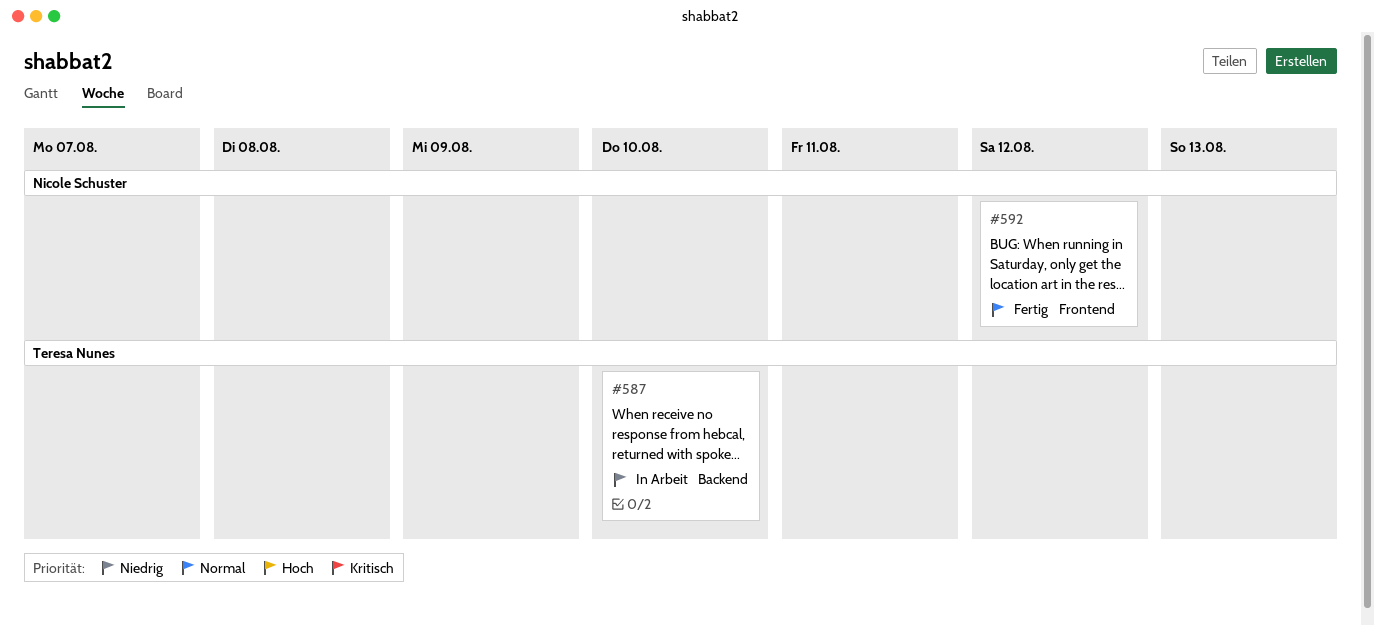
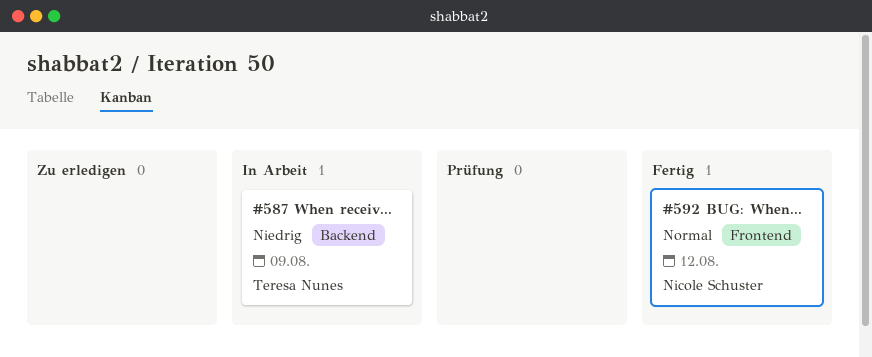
#587, due: Aug 10 -> Aug 9

